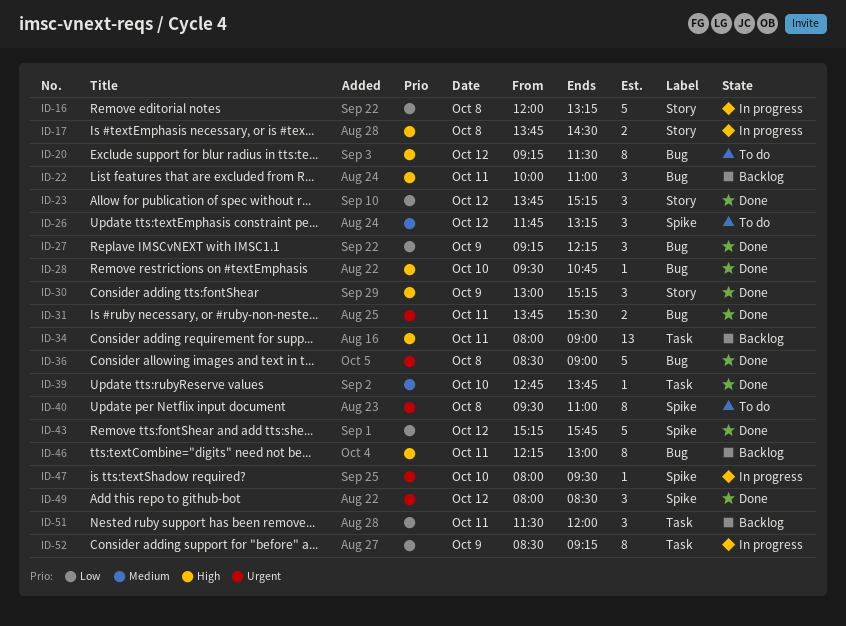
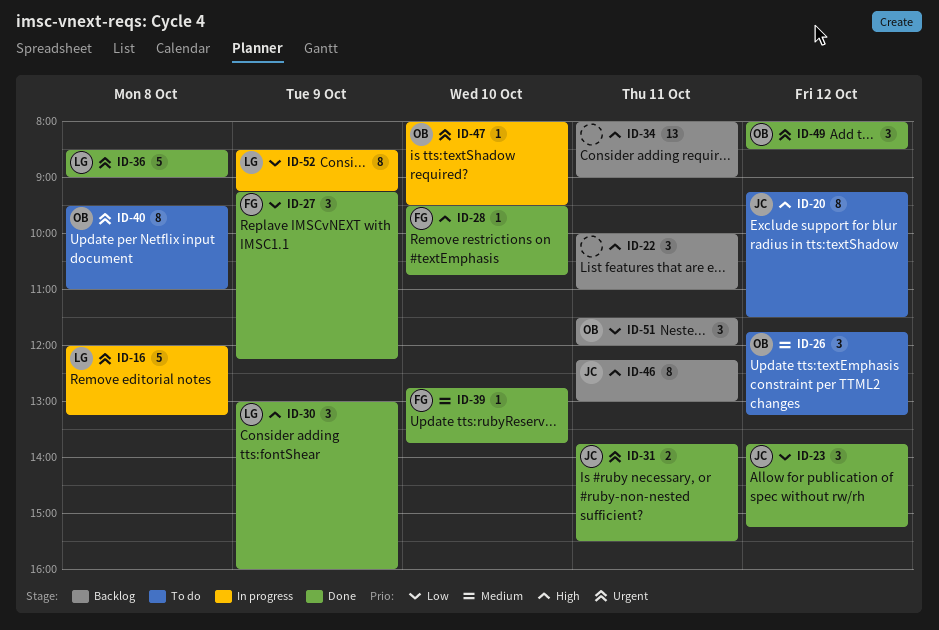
ID-16, priority: Low -> Urgent
ID-17: present -> none
ID-30, ends: 15:15 -> 16:00
ID-43: present -> none

